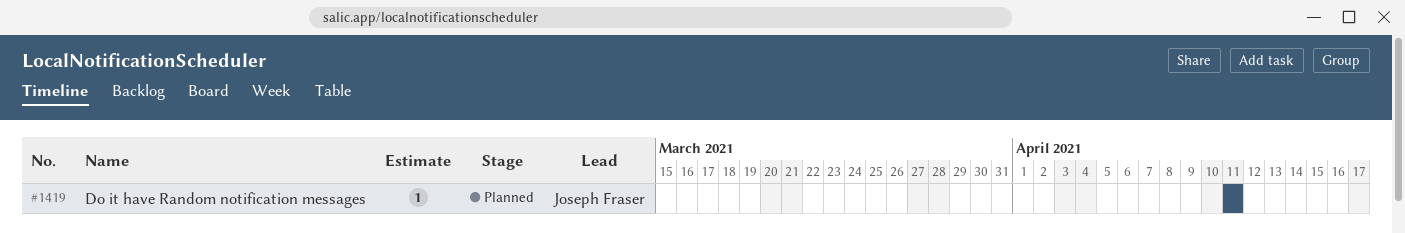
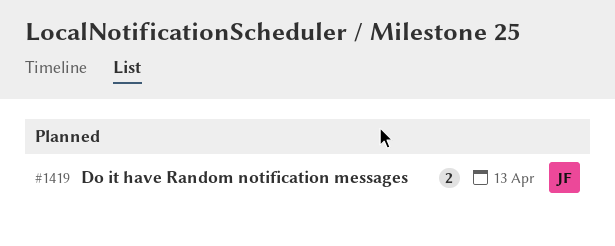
#1419, estimate: 1 -> 2
#1419, due: Apr 11 -> Apr 13

